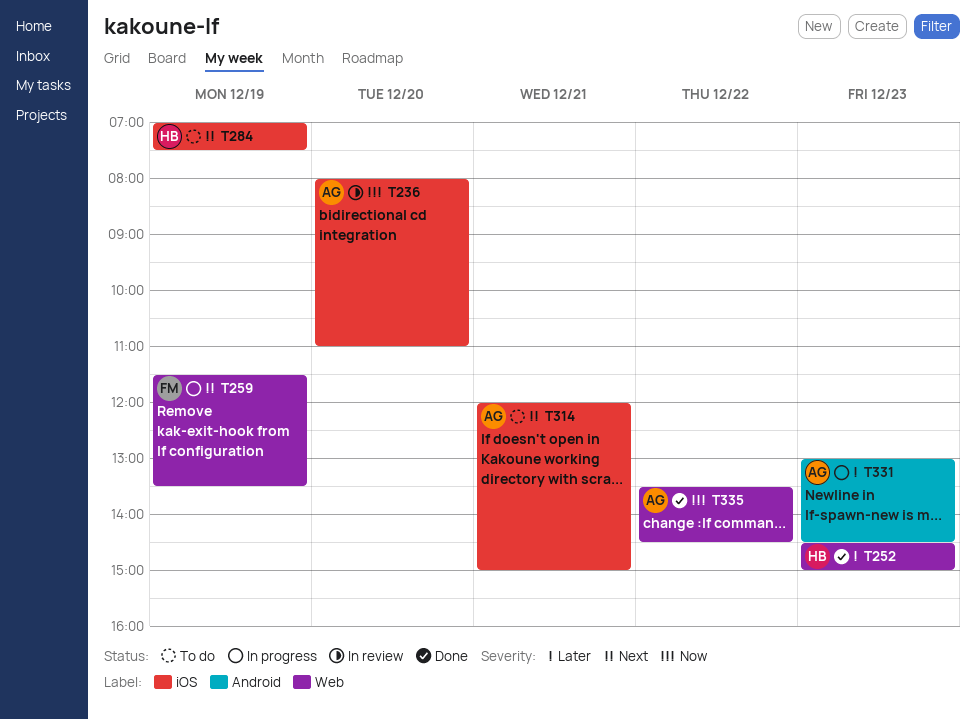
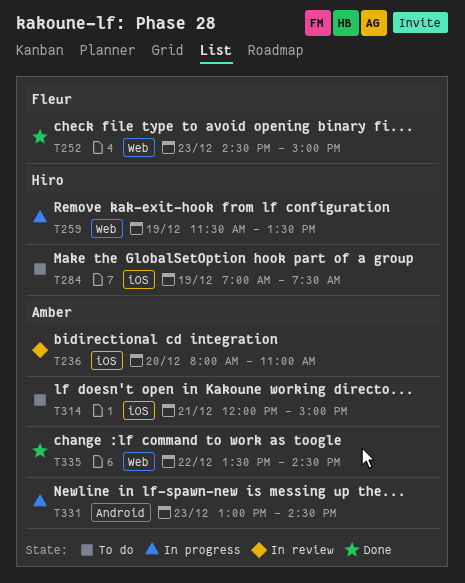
T252, owner: Hiro -> Fleur
T259, owner: Fleur -> Hiro

